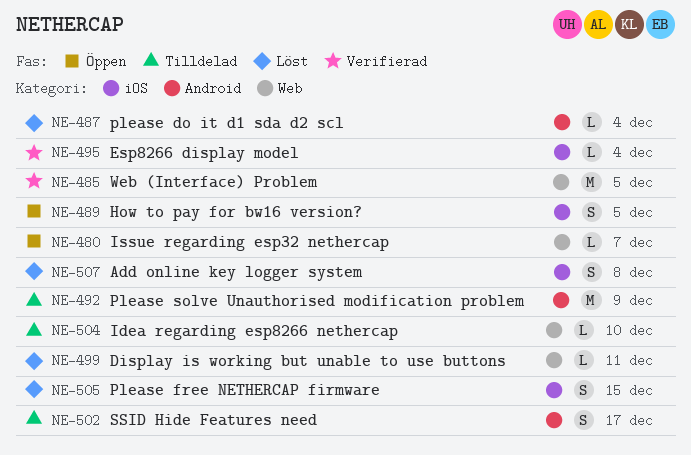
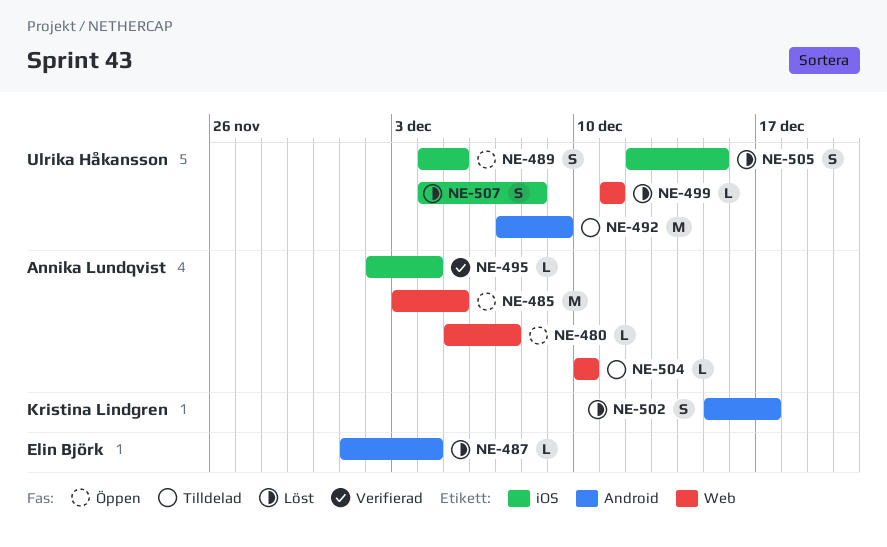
NE-485, status: Verifierad -> Öppen
NE-502, status: Tilldelad -> Löst

